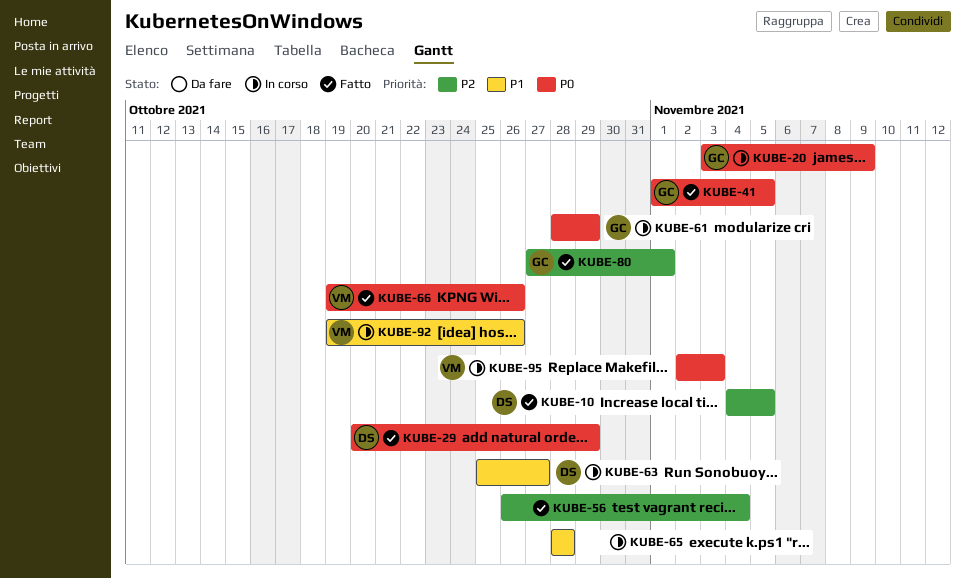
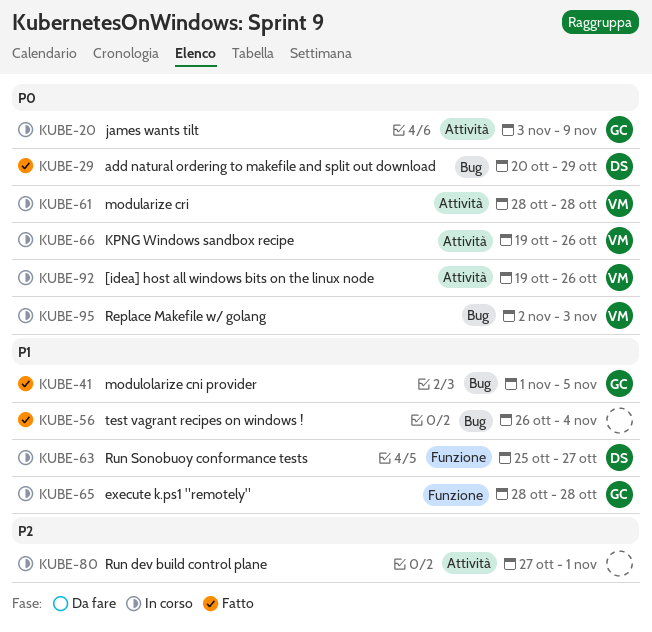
KUBE-10: present -> none
KUBE-41, priority: P0 -> P1
KUBE-56, priority: P2 -> P1
KUBE-61, owner: GC -> VM
KUBE-61, due: Oct 29 -> Oct 28
KUBE-65, owner: none -> GC
KUBE-66, status: Fatto -> In corso
KUBE-80, status: Fatto -> In corso
KUBE-80, owner: GC -> none
KUBE-92, priority: P1 -> P0

